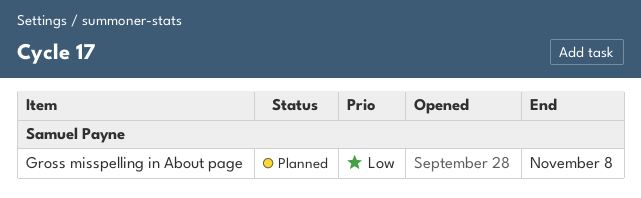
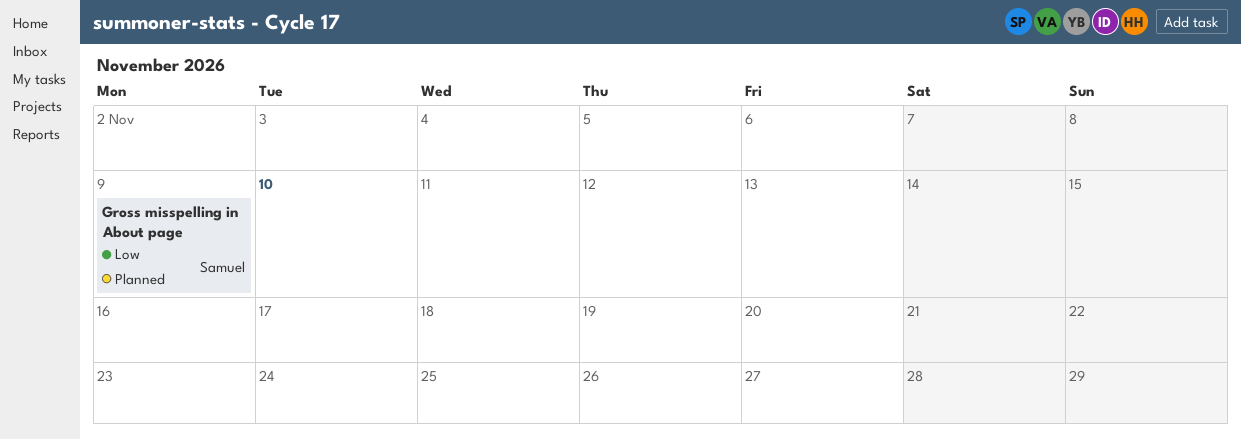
Gross misspelling in About page, due: Nov 8 -> Nov 9

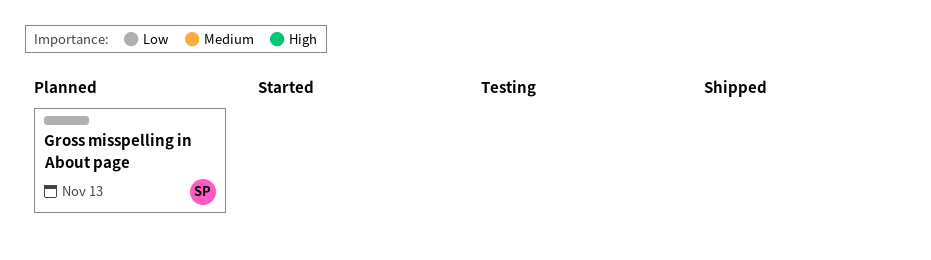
Gross misspelling in About page, due: Nov 9 -> Nov 13

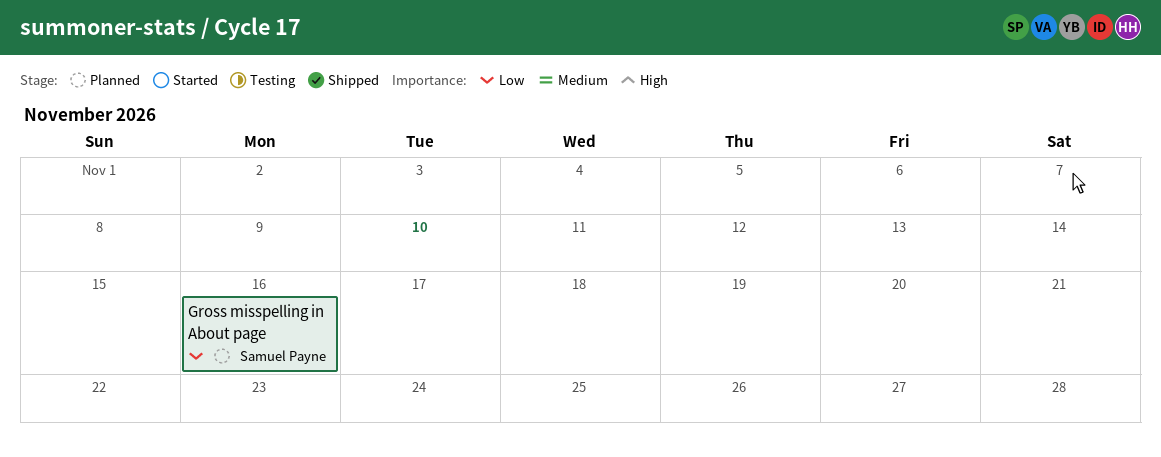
Gross misspelling in About page, due: Nov 13 -> Nov 16

